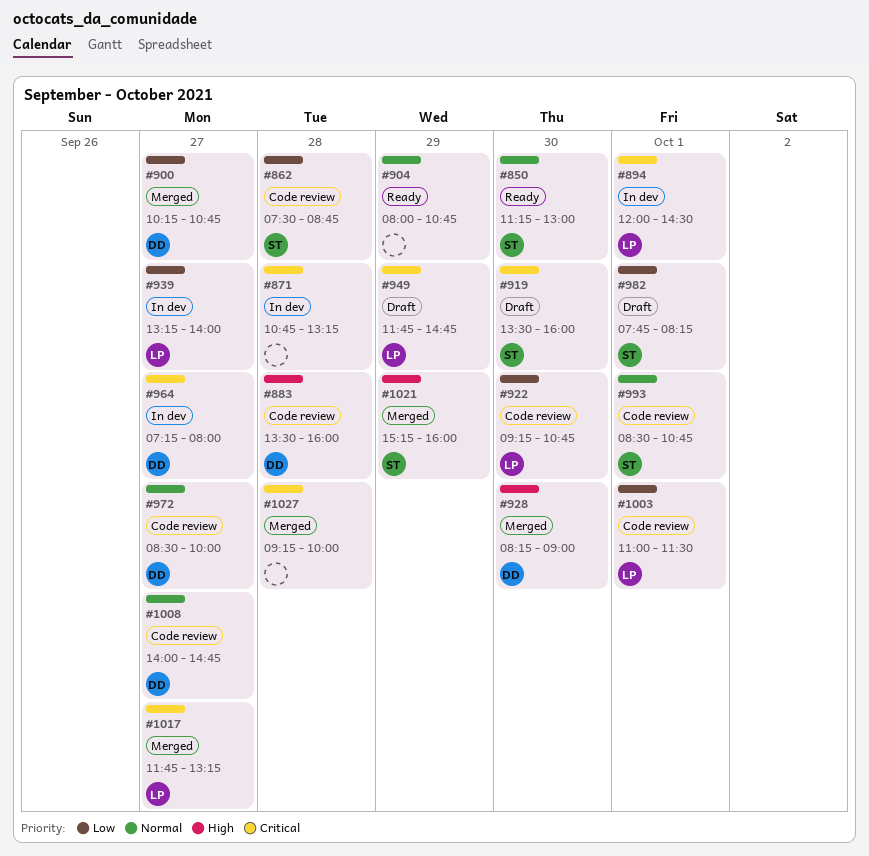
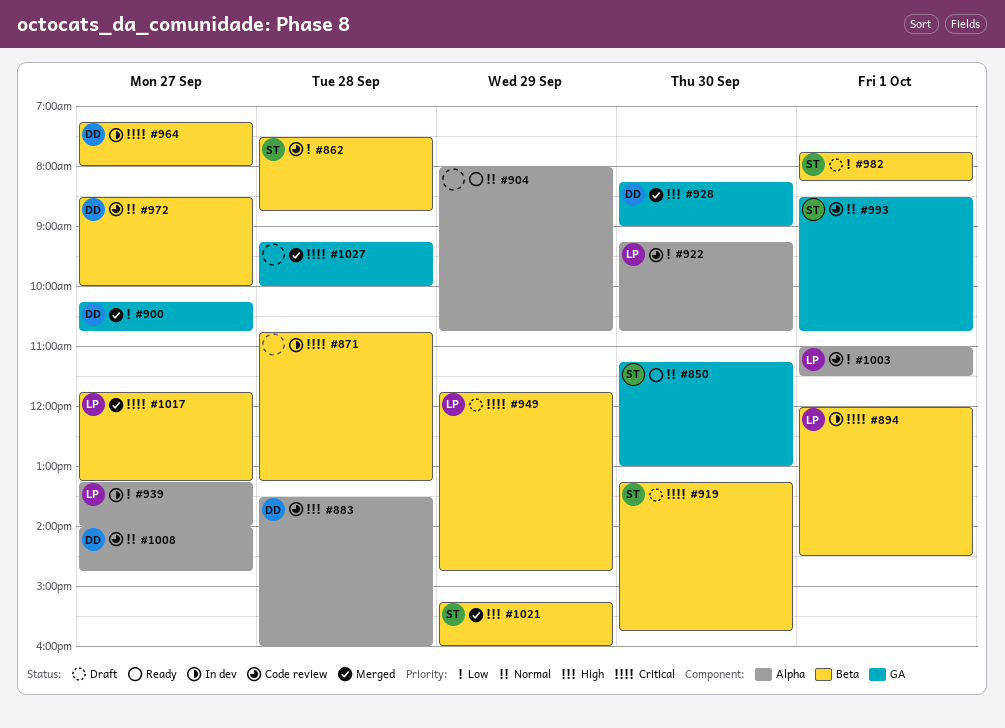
#919, begins: 13:30 -> 13:15
#919, ends: 16:00 -> 15:45

